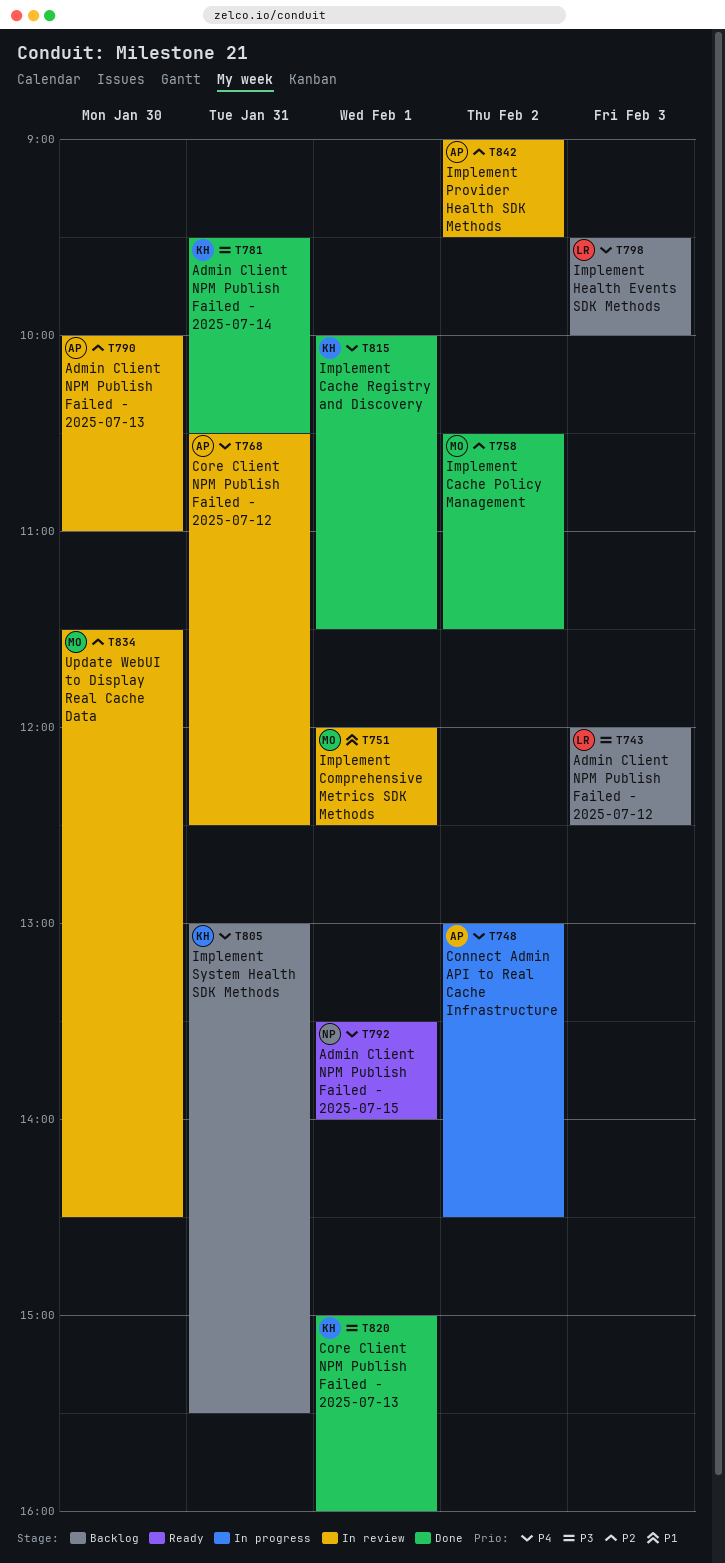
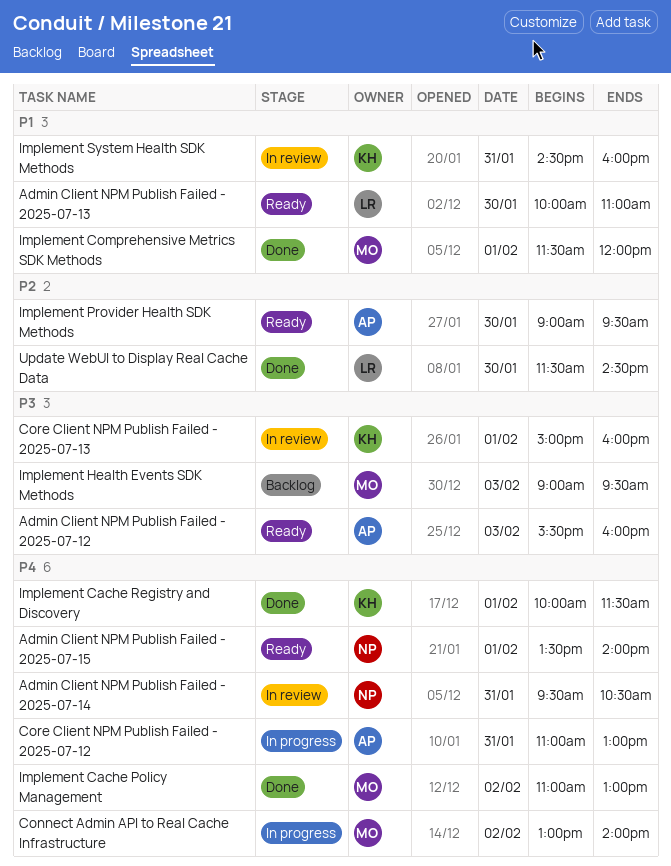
Admin Client NPM Publish Failed - 2025-07-12, status: Backlog -> Ready
Admin Client NPM Publish Failed - 2025-07-12, owner: LR -> AP
Admin Client NPM Publish Failed - 2025-07-12, begins: 12:00 -> 15:30
Admin Client NPM Publish Failed - 2025-07-12, ends: 12:30 -> 16:00
Admin Client NPM Publish Failed - 2025-07-13, status: In review -> Ready
Admin Client NPM Publish Failed - 2025-07-13, owner: AP -> LR
Admin Client NPM Publish Failed - 2025-07-13, priority: P2 -> P1
Admin Client NPM Publish Failed - 2025-07-14, status: Done -> In review
Admin Client NPM Publish Failed - 2025-07-14, owner: KH -> NP
Admin Client NPM Publish Failed - 2025-07-14, priority: P3 -> P4
Connect Admin API to Real Cache Infrastructure, owner: AP -> MO
Connect Admin API to Real Cache Infrastructure, ends: 14:30 -> 14:00
Core Client NPM Publish Failed - 2025-07-12, status: In review -> In progress
Core Client NPM Publish Failed - 2025-07-12, begins: 10:30 -> 11:00
Core Client NPM Publish Failed - 2025-07-12, ends: 12:30 -> 13:00
Core Client NPM Publish Failed - 2025-07-13, status: Done -> In review
Implement Cache Policy Management, priority: P2 -> P4
Implement Cache Policy Management, begins: 10:30 -> 11:00
Implement Cache Policy Management, ends: 11:30 -> 13:00
Implement Comprehensive Metrics SDK Methods, status: In review -> Done
Implement Comprehensive Metrics SDK Methods, begins: 12:00 -> 11:30
Implement Comprehensive Metrics SDK Methods, ends: 12:30 -> 12:00
Implement Health Events SDK Methods, owner: LR -> MO
Implement Health Events SDK Methods, priority: P4 -> P3
Implement Health Events SDK Methods, begins: 09:30 -> 09:00
Implement Health Events SDK Methods, ends: 10:00 -> 09:30
Implement Provider Health SDK Methods, status: In review -> Ready
Implement Provider Health SDK Methods, day: Feb 2 -> Jan 30
Implement System Health SDK Methods, status: Backlog -> In review
Implement System Health SDK Methods, priority: P4 -> P1
Implement System Health SDK Methods, begins: 13:00 -> 14:30
Implement System Health SDK Methods, ends: 15:30 -> 16:00
Update WebUI to Display Real Cache Data, status: In review -> Done
Update WebUI to Display Real Cache Data, owner: MO -> LR

